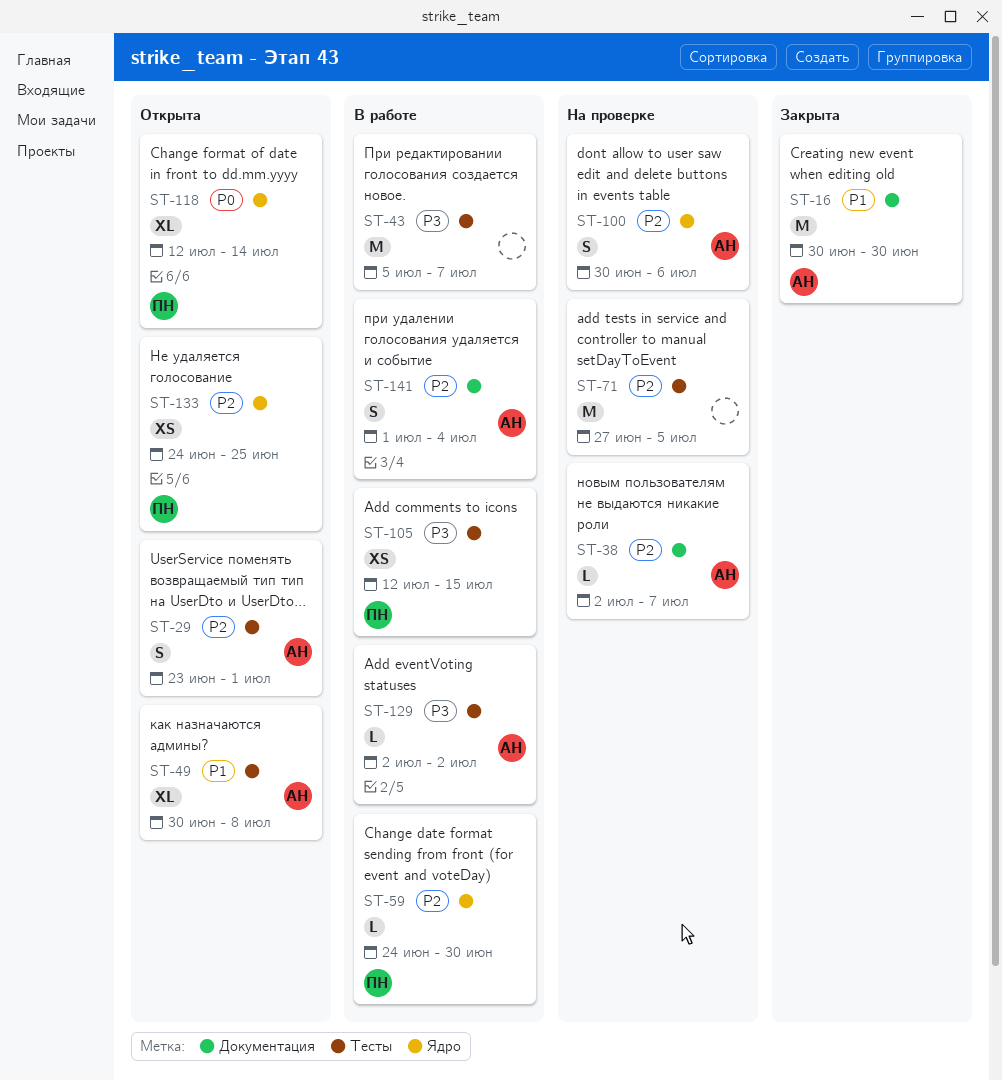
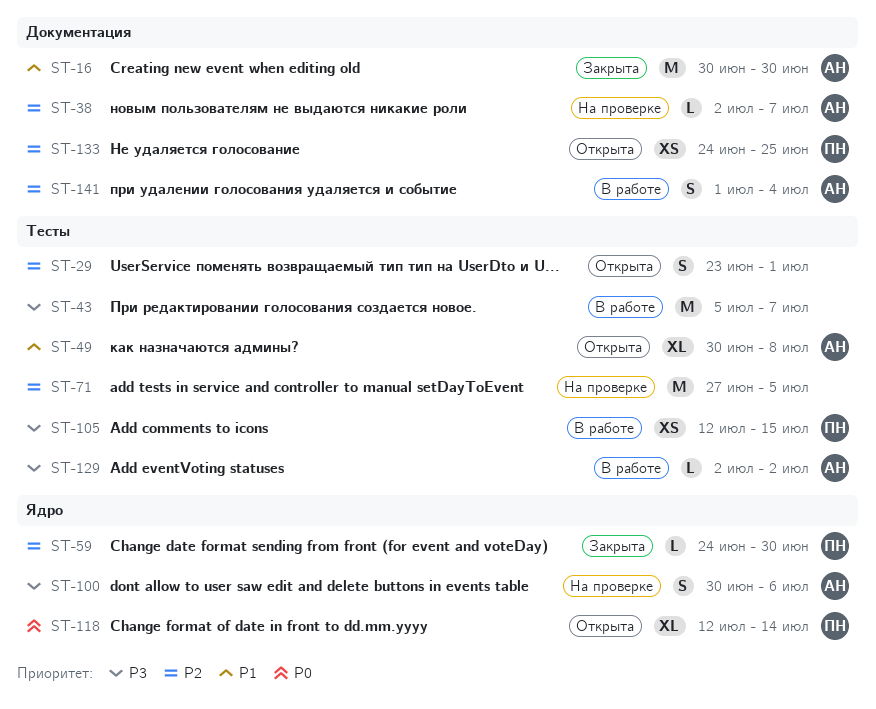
ST-29, owner: АН -> none
ST-59, status: В работе -> Закрыта
ST-100, priority: P2 -> P3
ST-133, label: Ядро -> Документация

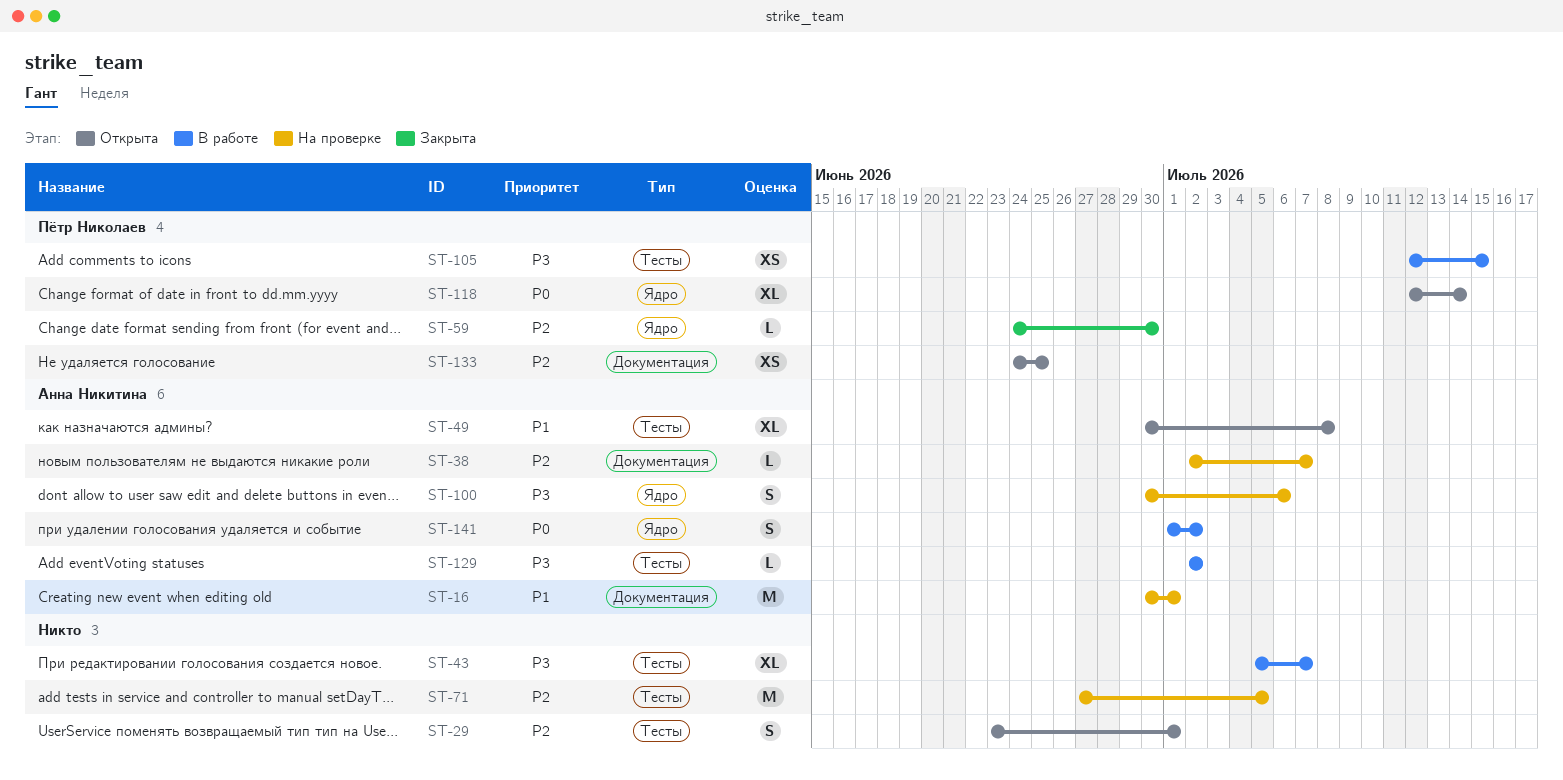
ST-16, status: Закрыта -> На проверке
ST-16, due: Jun 30 -> Jul 1
ST-43, estimate: M -> XL
ST-141, priority: P2 -> P0
ST-141, label: Документация -> Ядро
ST-141, due: Jul 4 -> Jul 2

